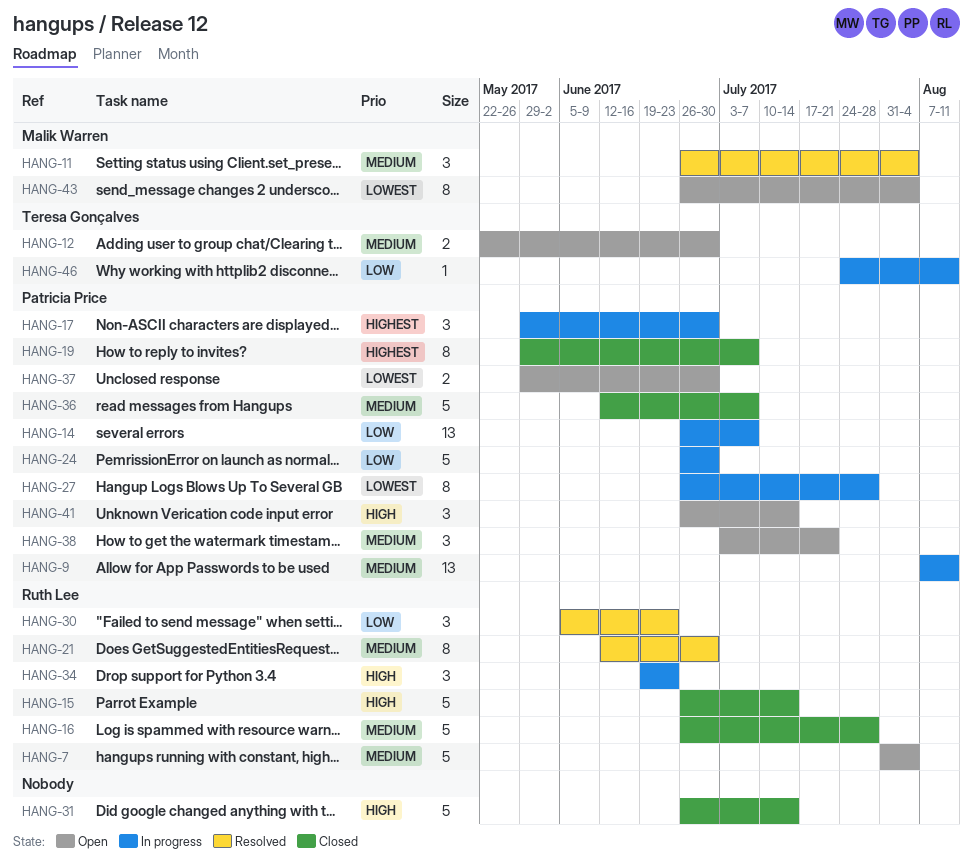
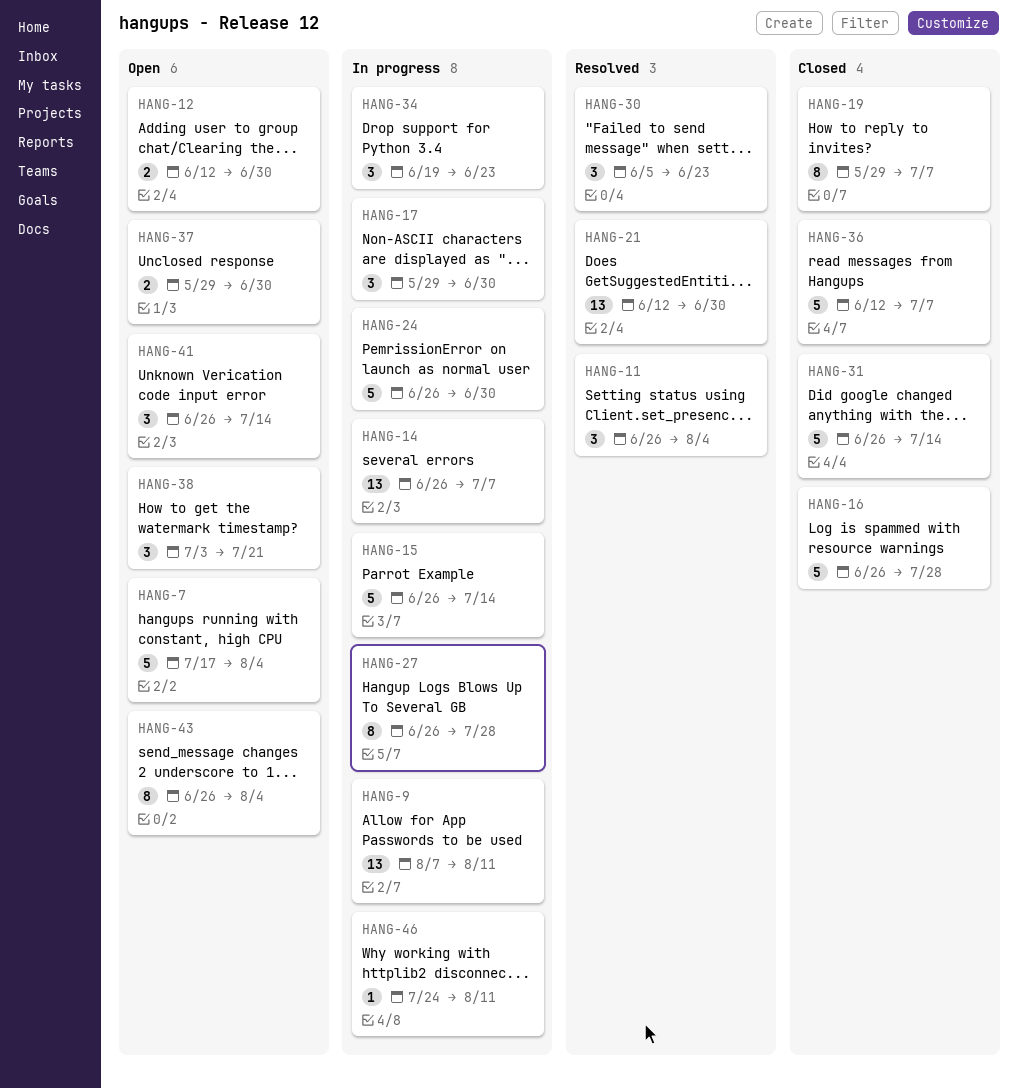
HANG-7, start: Jul 31 -> Jul 17
HANG-12, start: May 22 -> Jun 12
HANG-15, status: Closed -> In progress
HANG-21, estimate: 8 -> 13

